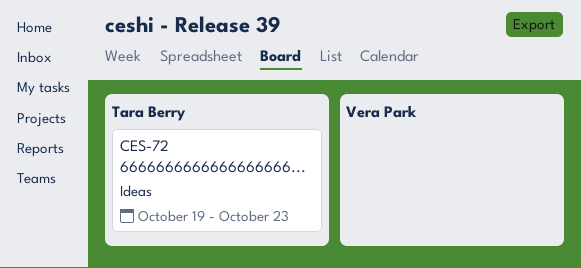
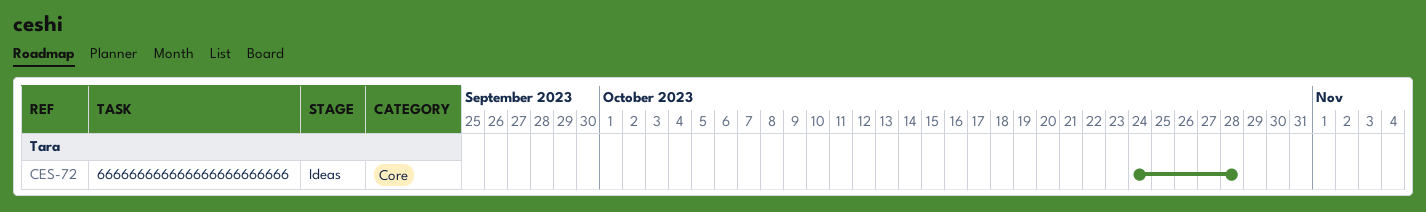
CES-72, start: Oct 19 -> Oct 24
CES-72, due: Oct 23 -> Oct 28

